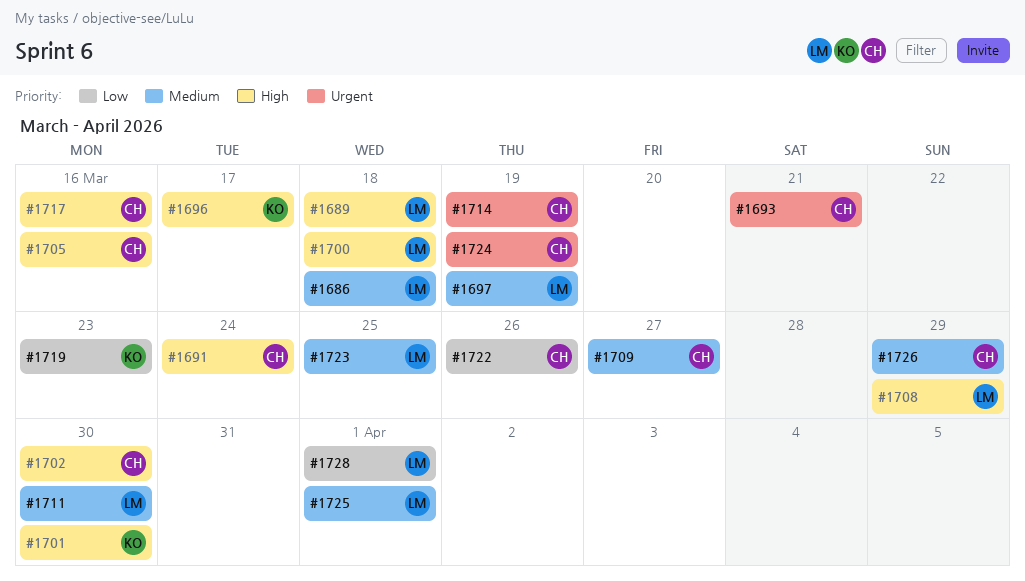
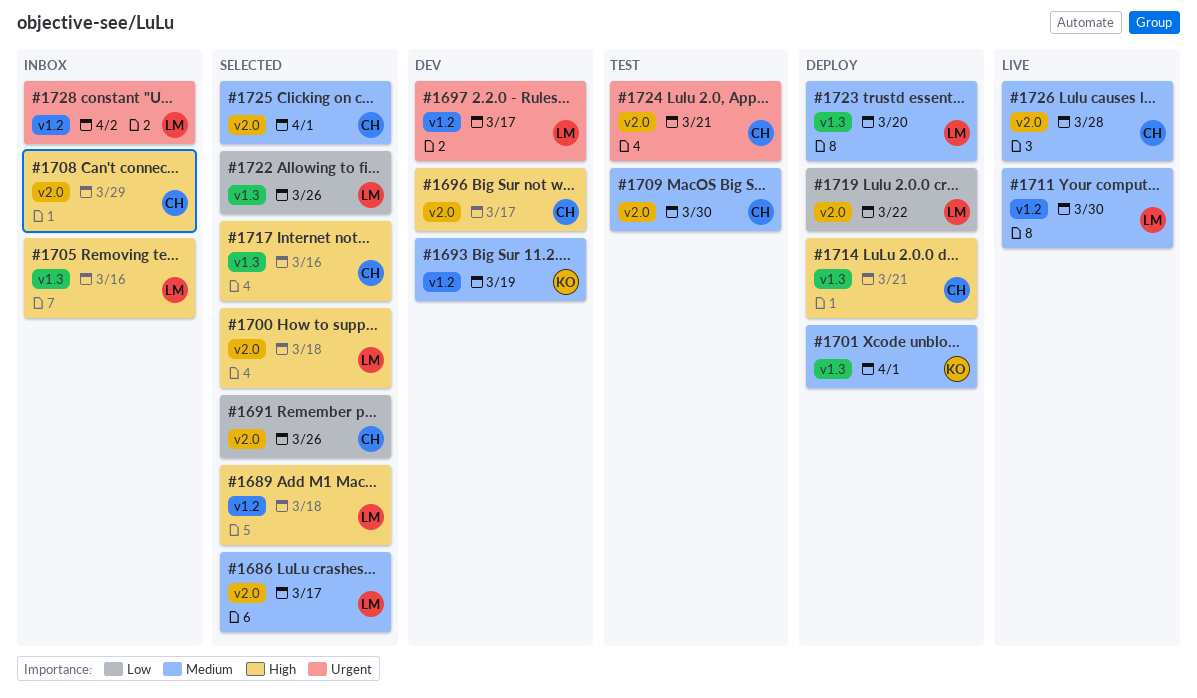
#1686, due: Mar 18 -> Mar 17
#1691, priority: High -> Low
#1691, due: Mar 24 -> Mar 26
#1693, owner: CH -> KO
#1693, priority: Urgent -> Medium
#1693, due: Mar 21 -> Mar 19
#1696, owner: KO -> CH
#1697, priority: Medium -> Urgent
#1697, due: Mar 19 -> Mar 17
#1701, priority: High -> Medium
#1701, due: Mar 30 -> Apr 1
#1702: present -> none
#1705, owner: CH -> LM
#1708, owner: LM -> CH
#1709, due: Mar 27 -> Mar 30
#1714, priority: Urgent -> High
#1714, due: Mar 19 -> Mar 21
#1719, owner: KO -> LM
#1719, due: Mar 23 -> Mar 22
#1722, owner: CH -> LM
#1723, due: Mar 25 -> Mar 20
#1724, due: Mar 19 -> Mar 21
#1725, owner: LM -> CH
#1726, due: Mar 29 -> Mar 28
#1728, priority: Low -> Urgent
#1728, due: Apr 1 -> Apr 2

